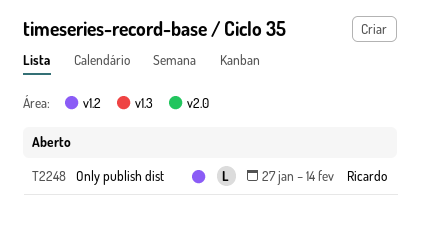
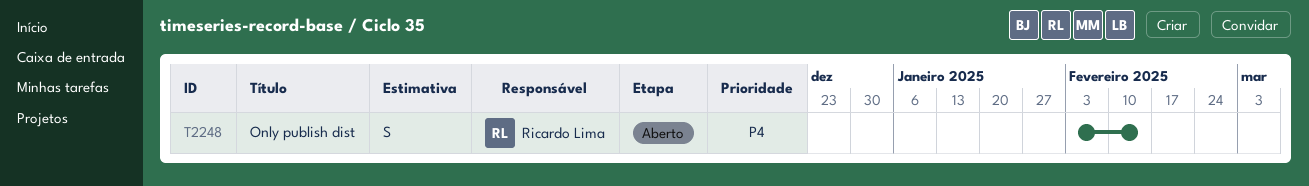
T2248, estimate: L -> S
T2248, start: Jan 27 -> Feb 3

